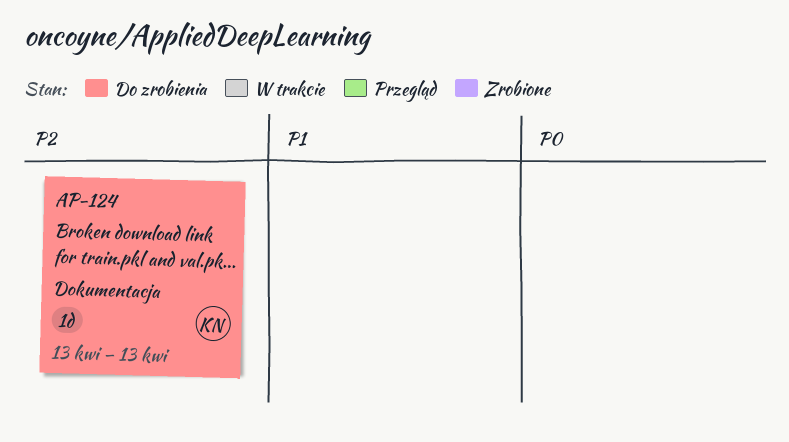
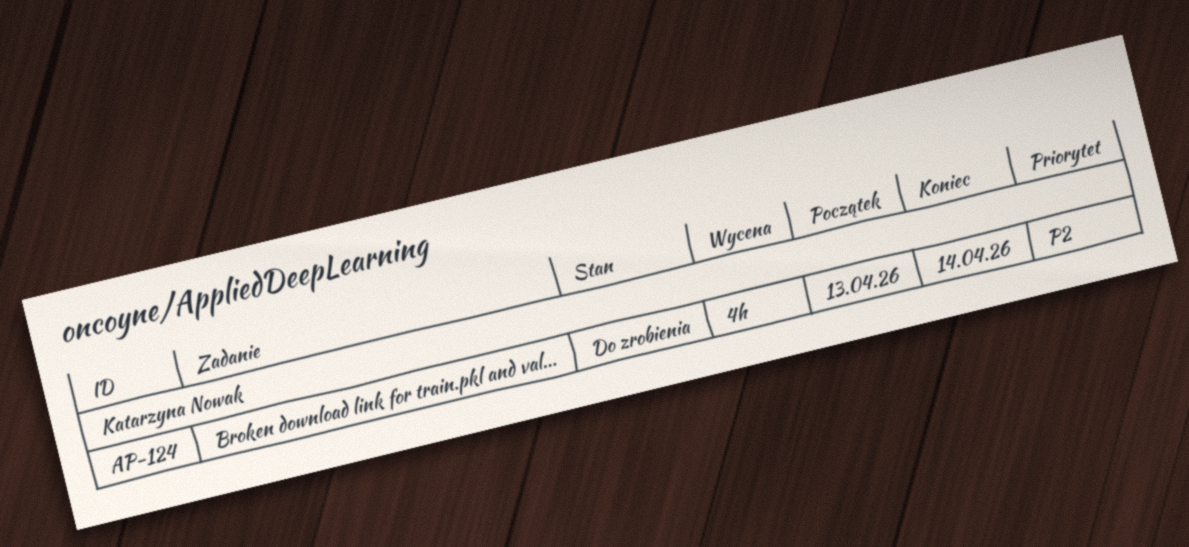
AP-124, estimate: 1d -> 4h
AP-124, due: Apr 13 -> Apr 14

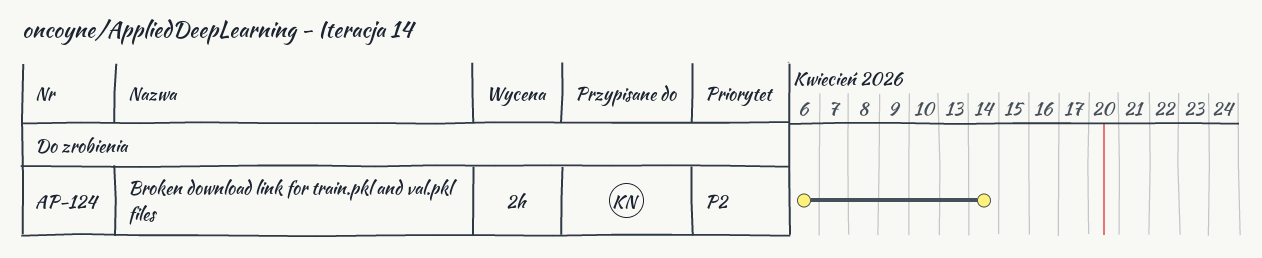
AP-124, estimate: 4h -> 2h
AP-124, start: Apr 13 -> Apr 6

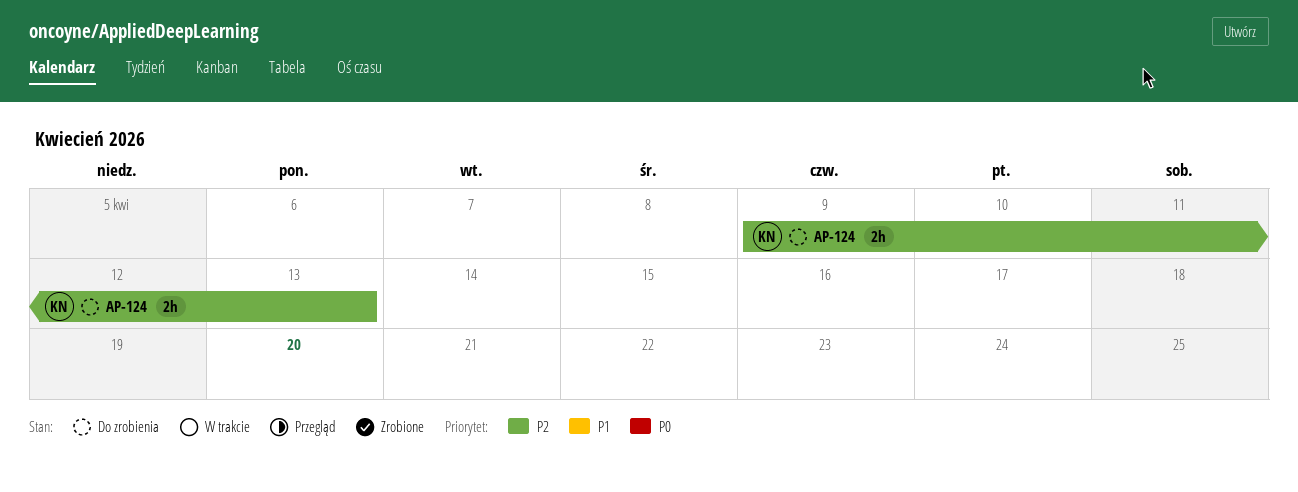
AP-124, start: Apr 6 -> Apr 9
AP-124, due: Apr 14 -> Apr 13

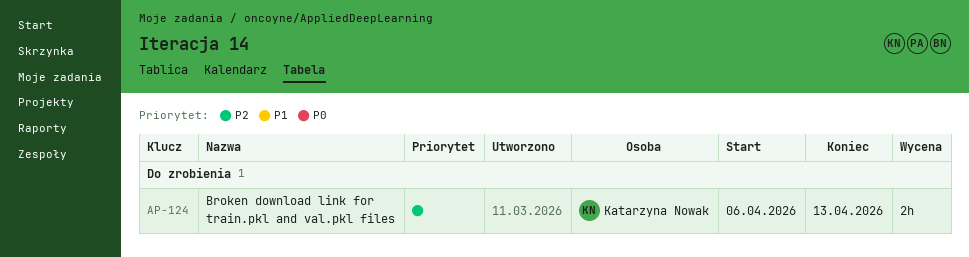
AP-124, start: Apr 9 -> Apr 6

